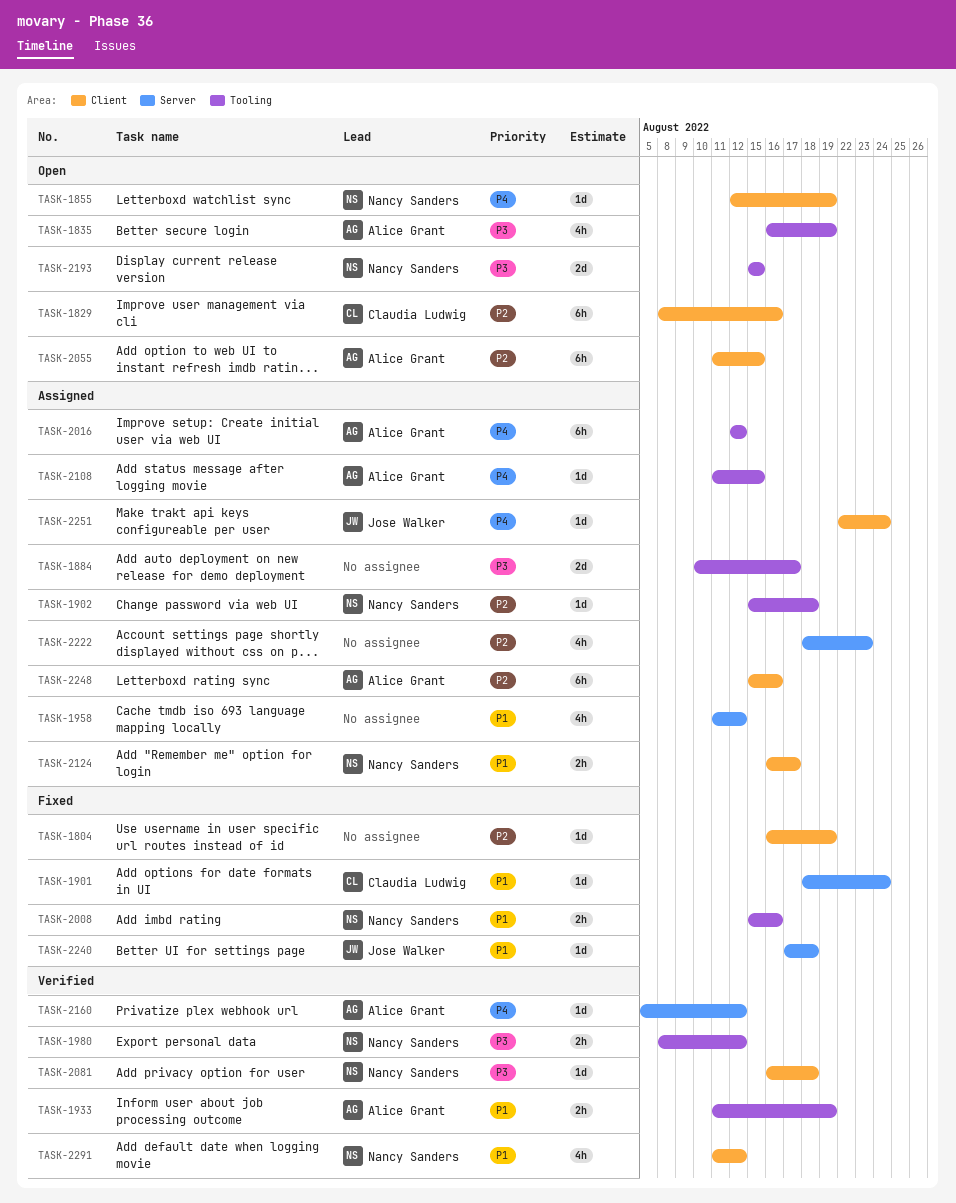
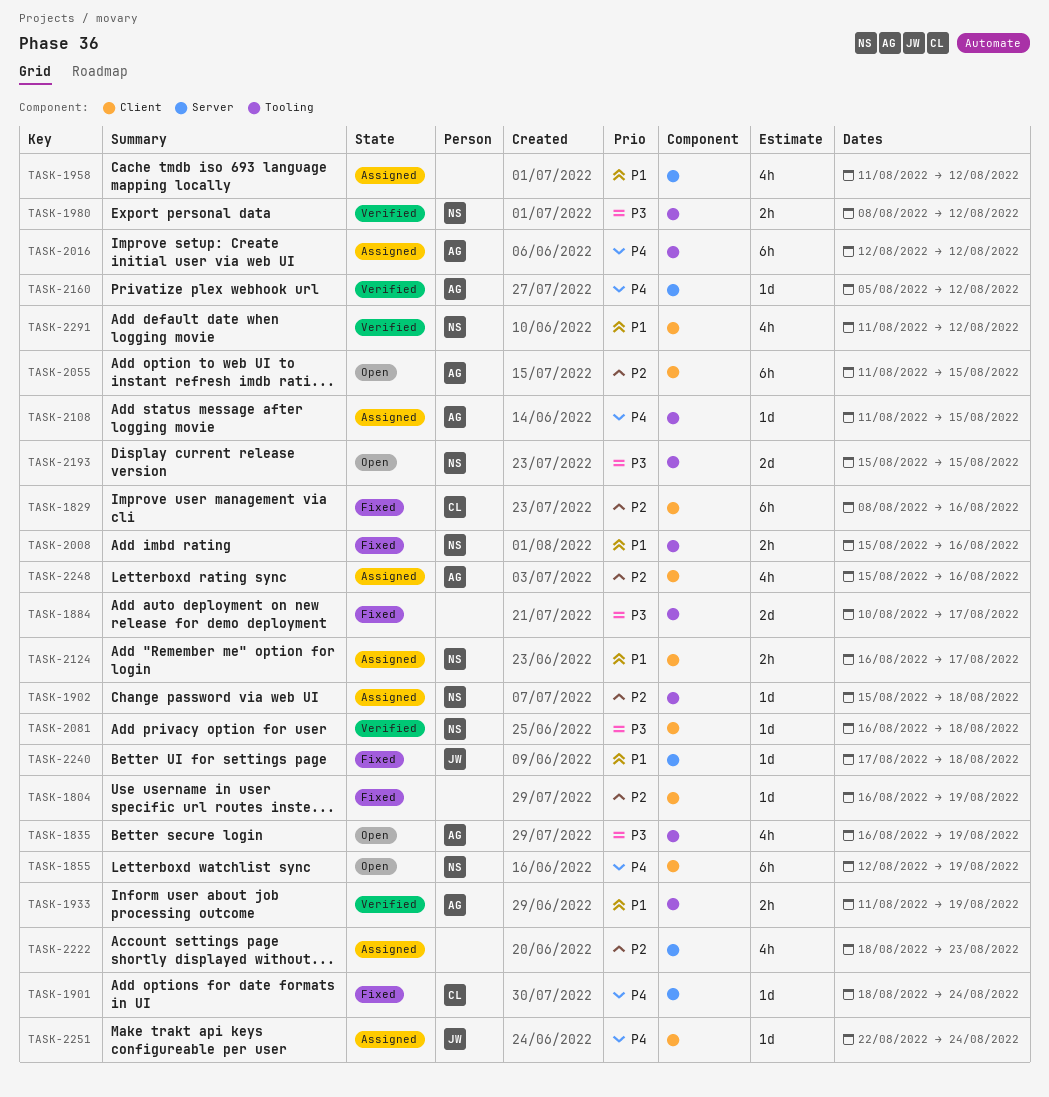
TASK-1829, status: Open -> Fixed
TASK-1855, estimate: 1d -> 6h
TASK-1884, status: Assigned -> Fixed
TASK-1901, priority: P1 -> P4
TASK-2248, estimate: 6h -> 4h

